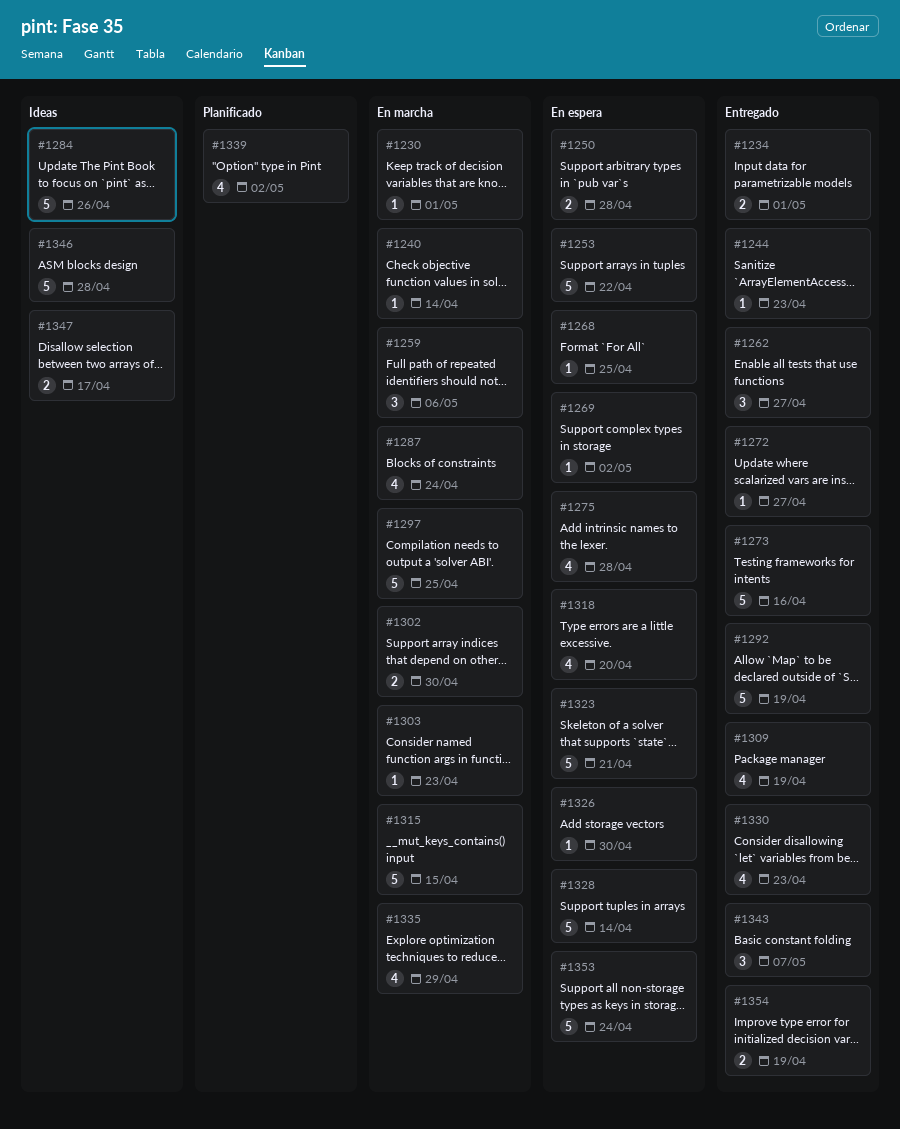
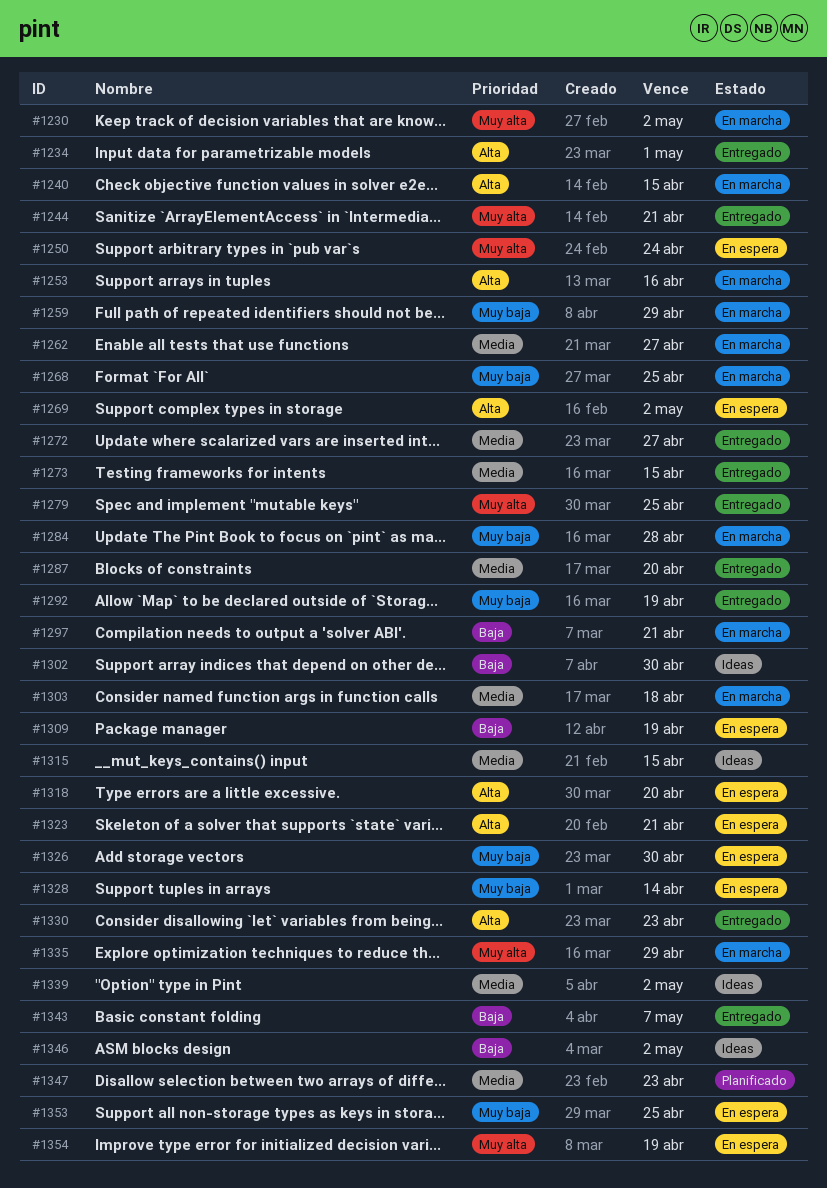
#1230, due: May 1 -> May 2
#1240, due: Apr 14 -> Apr 15
#1244, due: Apr 23 -> Apr 21
#1250, due: Apr 28 -> Apr 24
#1253, status: En espera -> En marcha
#1253, due: Apr 22 -> Apr 16
#1259, due: May 6 -> Apr 29
#1262, status: Entregado -> En marcha
#1268, status: En espera -> En marcha
#1273, due: Apr 16 -> Apr 15
#1275: present -> none
#1279: none -> present
#1284, status: Ideas -> En marcha
#1284, due: Apr 26 -> Apr 28
#1287, status: En marcha -> Entregado
#1287, due: Apr 24 -> Apr 20
#1297, due: Apr 25 -> Apr 21
#1302, status: En marcha -> Ideas
#1303, due: Apr 23 -> Apr 18
#1309, status: Entregado -> En espera
#1315, status: En marcha -> Ideas
#1339, status: Planificado -> Ideas
#1346, due: Apr 28 -> May 2
#1347, status: Ideas -> Planificado
#1347, due: Apr 17 -> Apr 23
#1353, due: Apr 24 -> Apr 25
#1354, status: Entregado -> En espera

